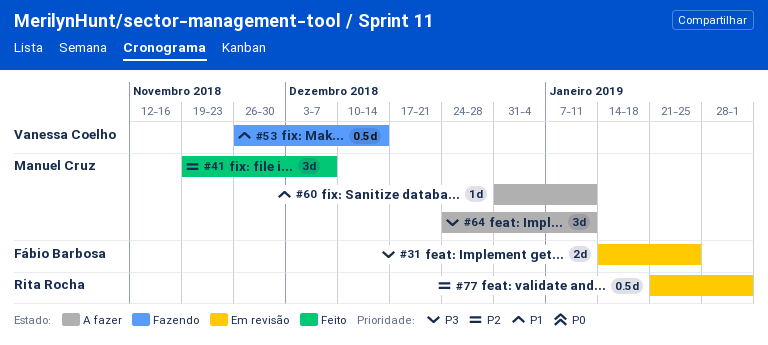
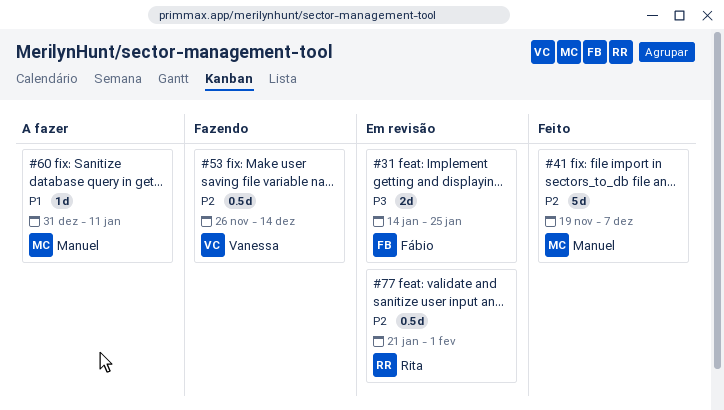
#41, estimate: 3d -> 5d
#53, priority: P1 -> P2
#64: present -> none

